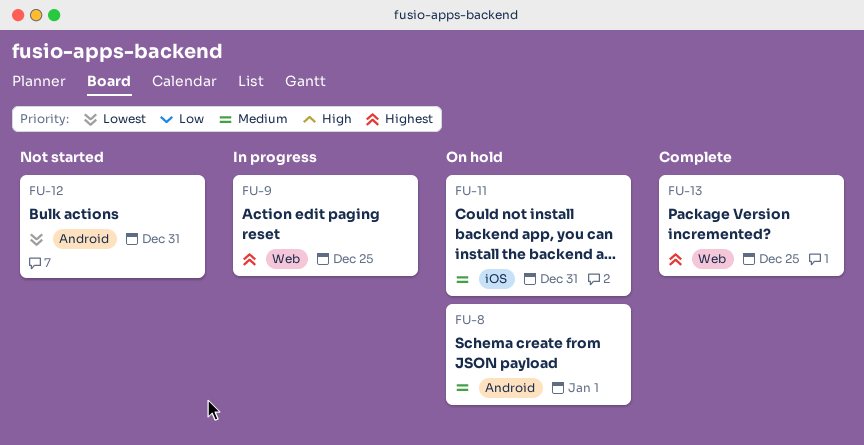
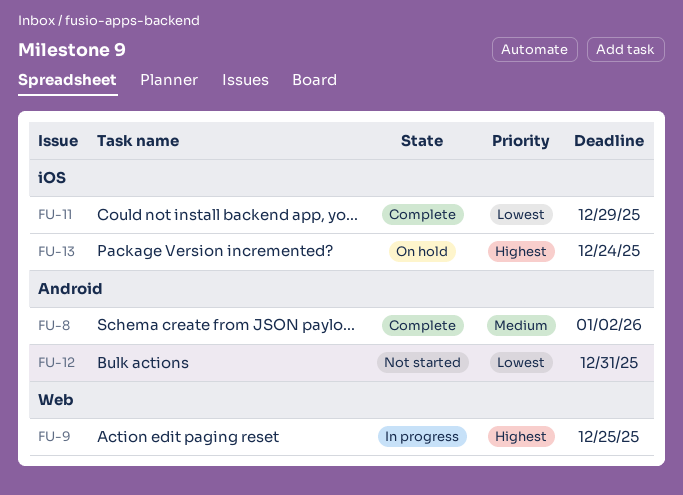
FU-8, status: On hold -> Complete
FU-8, due: Jan 1 -> Jan 2
FU-11, status: On hold -> Complete
FU-11, priority: Medium -> Lowest
FU-11, due: Dec 31 -> Dec 29
FU-13, status: Complete -> On hold
FU-13, label: Web -> iOS
FU-13, due: Dec 25 -> Dec 24

